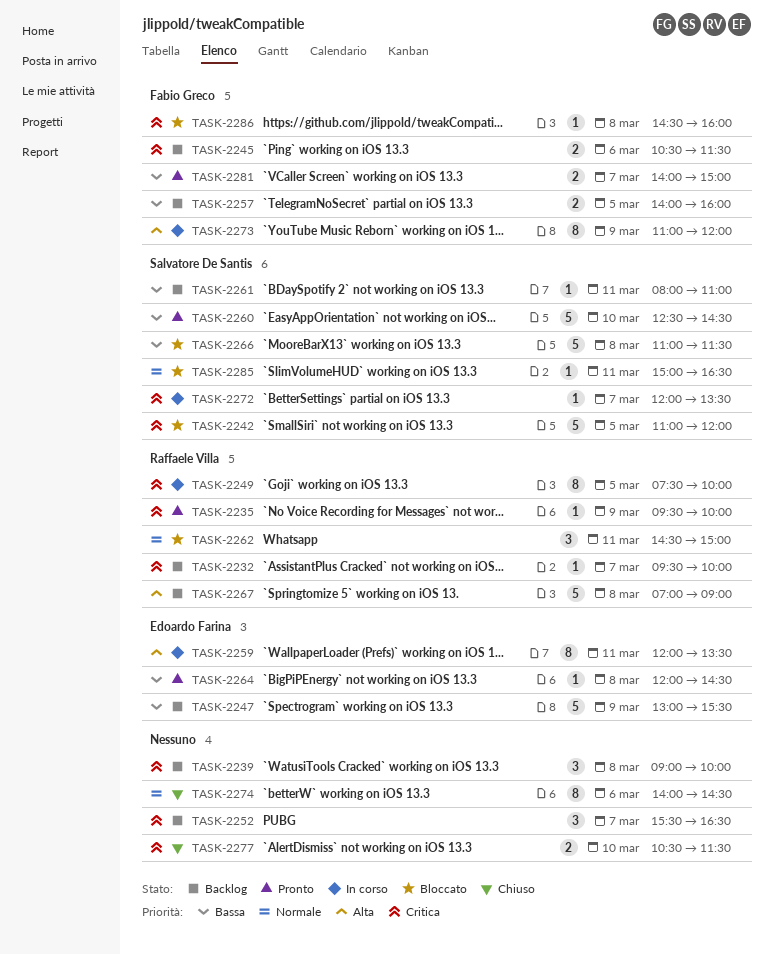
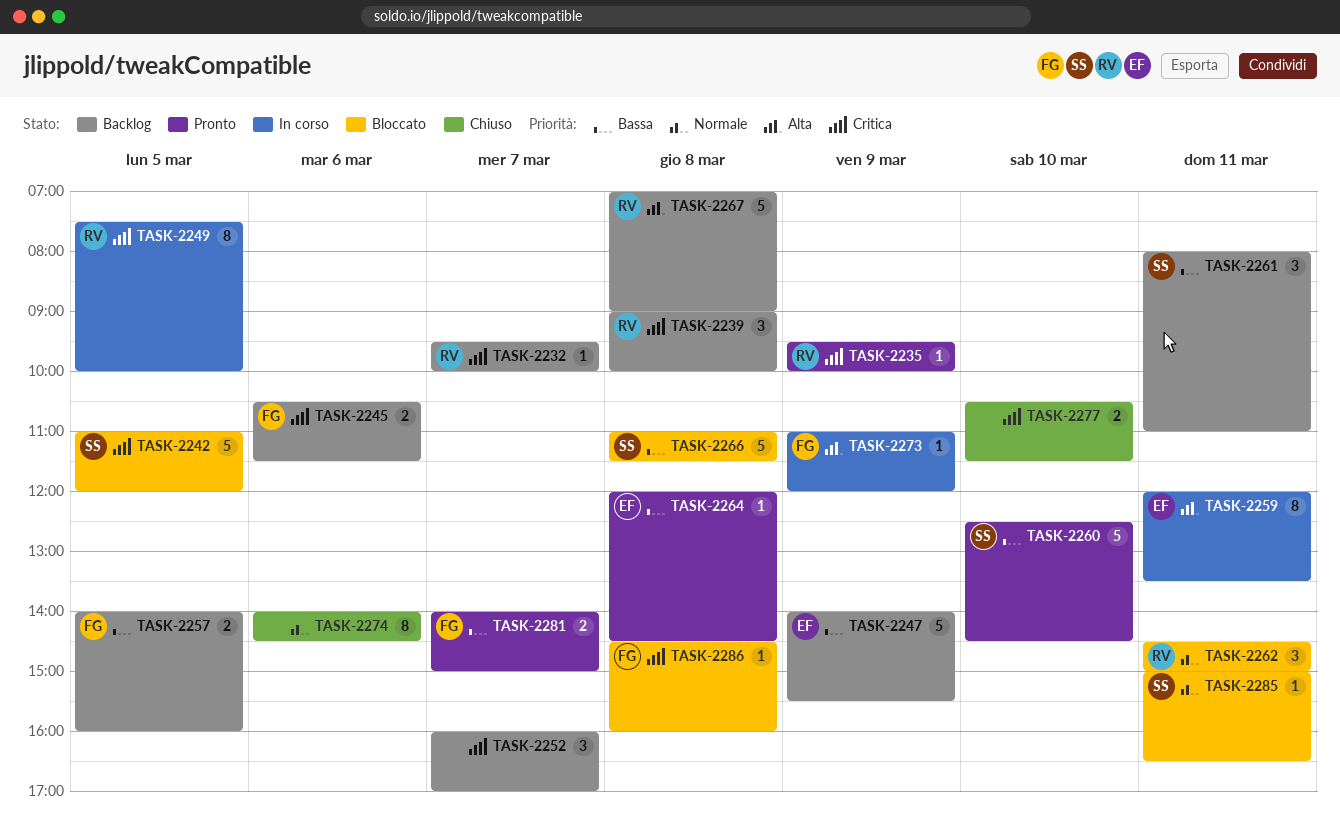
TASK-2239, owner: none -> Raffaele Villa
TASK-2247, begins: 13:00 -> 14:00
TASK-2252, begins: 15:30 -> 16:00
TASK-2252, ends: 16:30 -> 17:00
TASK-2261, estimate: 1 -> 3
TASK-2272: present -> none
TASK-2273, estimate: 8 -> 1

